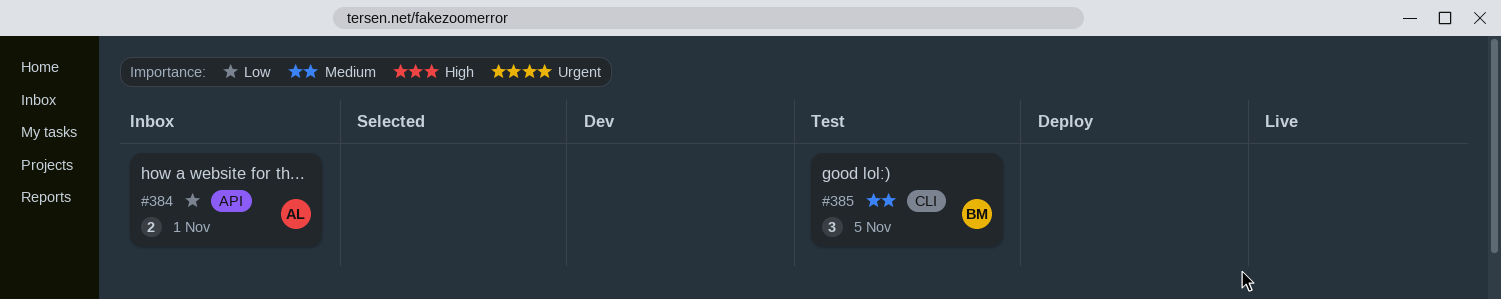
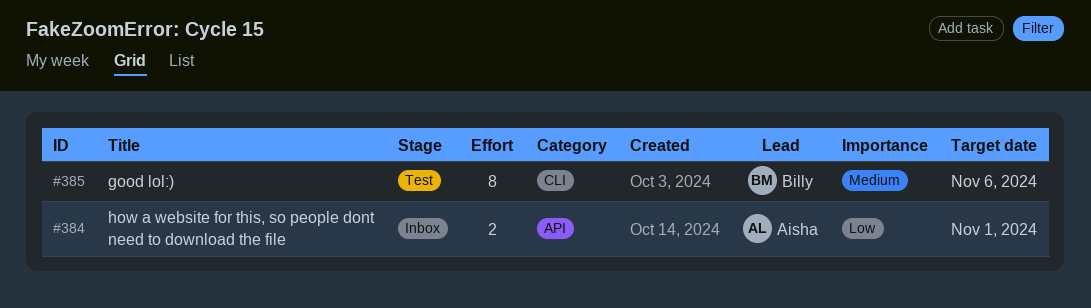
#385, estimate: 3 -> 8
#385, due: Nov 5 -> Nov 6

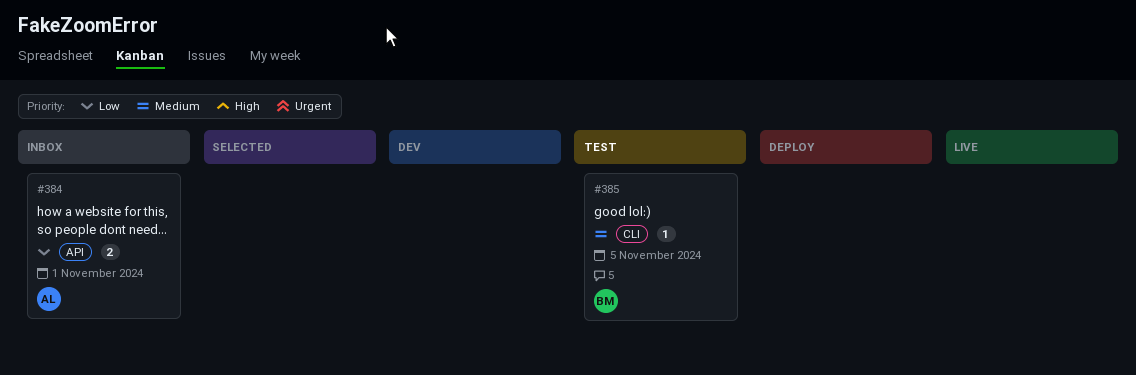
#385, estimate: 8 -> 1
#385, due: Nov 6 -> Nov 5

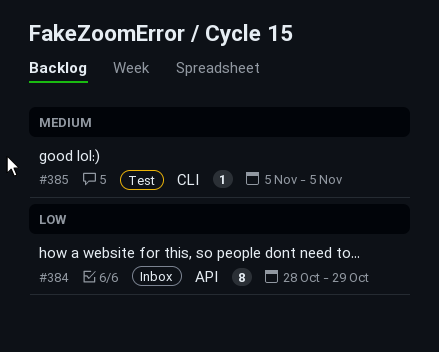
#384, estimate: 2 -> 8
#384, due: Nov 1 -> Oct 29

